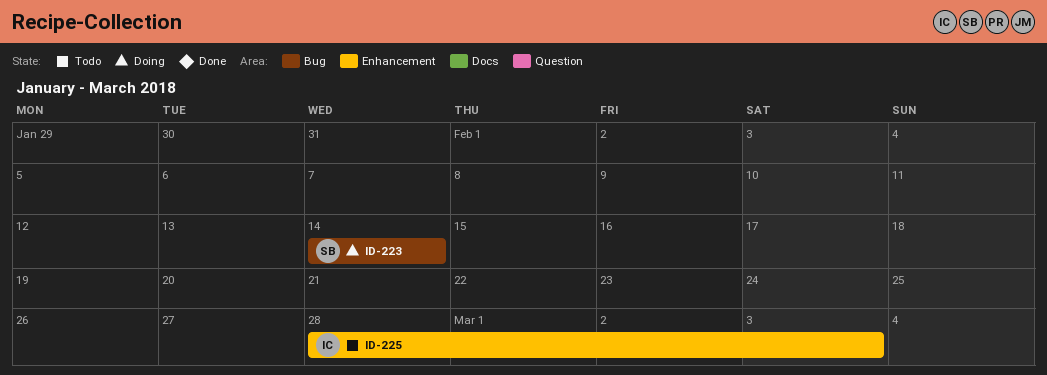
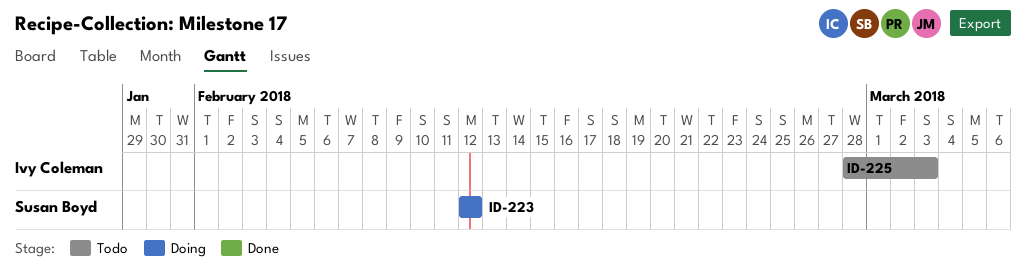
ID-223, start: Feb 14 -> Feb 12
ID-223, due: Feb 14 -> Feb 12

